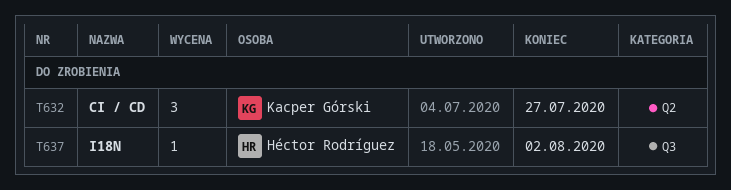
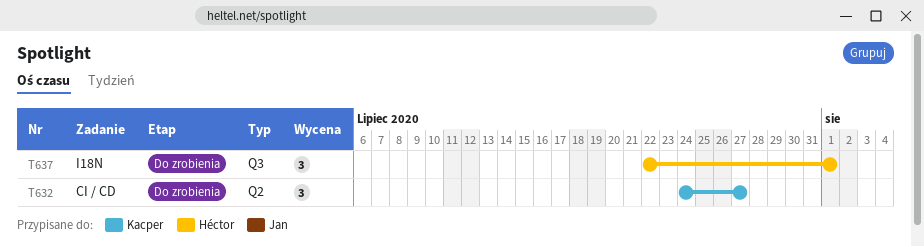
T637, estimate: 1 -> 3
T637, due: Aug 2 -> Aug 1

